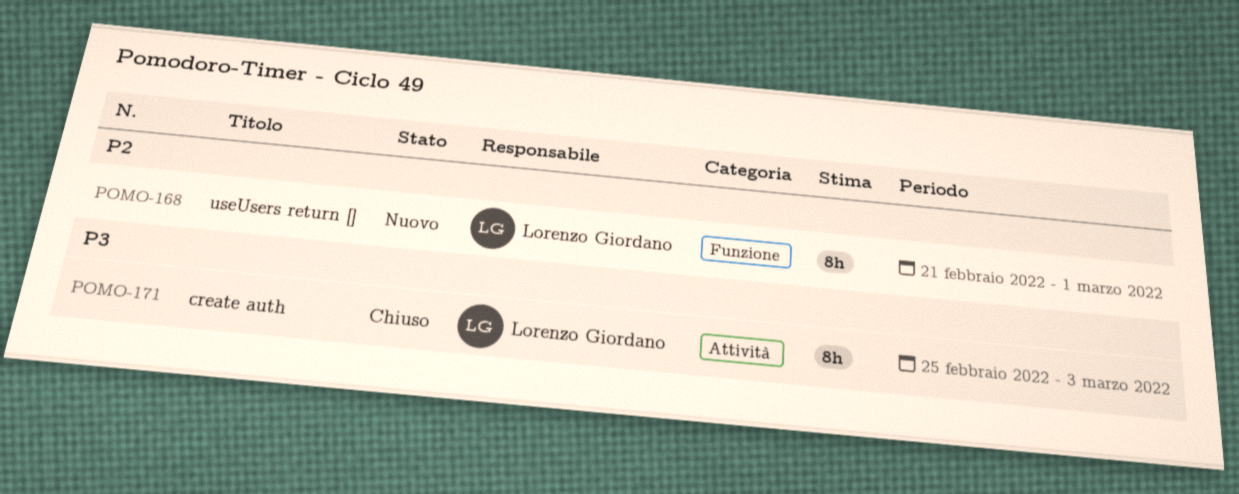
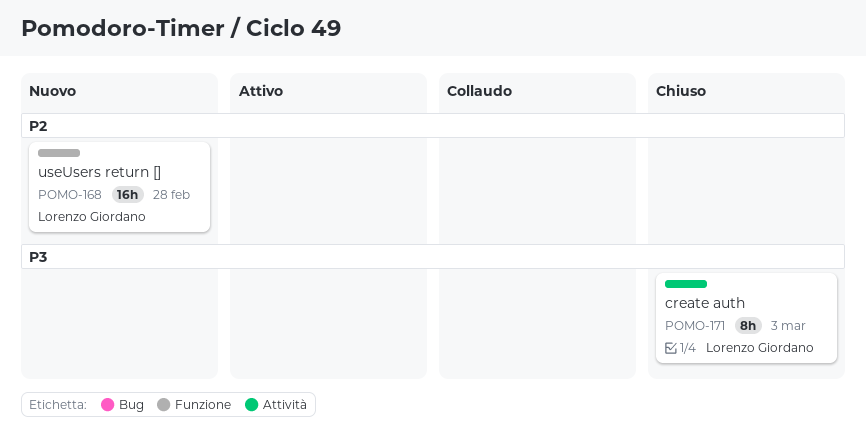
POMO-168, estimate: 8h -> 16h
POMO-168, due: Mar 1 -> Feb 28

